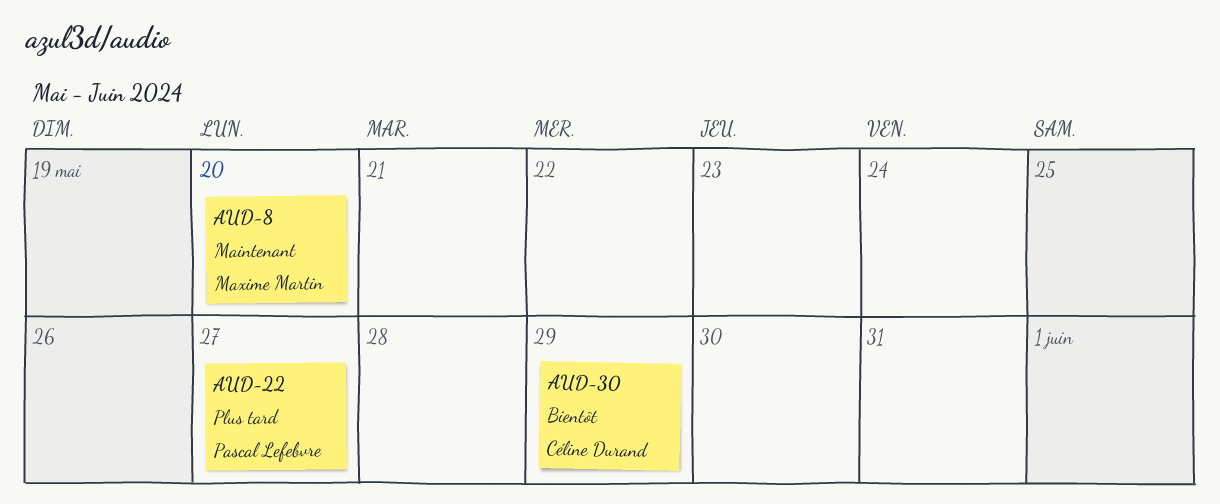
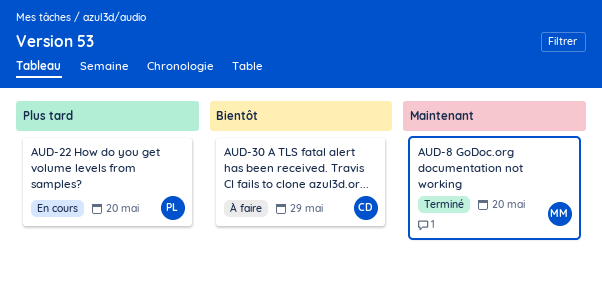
AUD-22, due: May 27 -> May 20

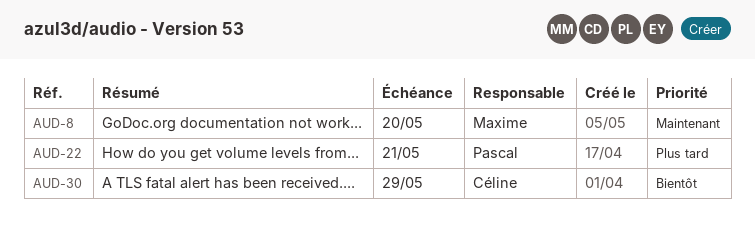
AUD-22, due: May 20 -> May 21

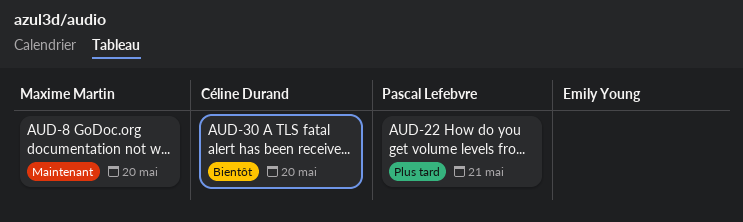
AUD-30, due: May 29 -> May 20

